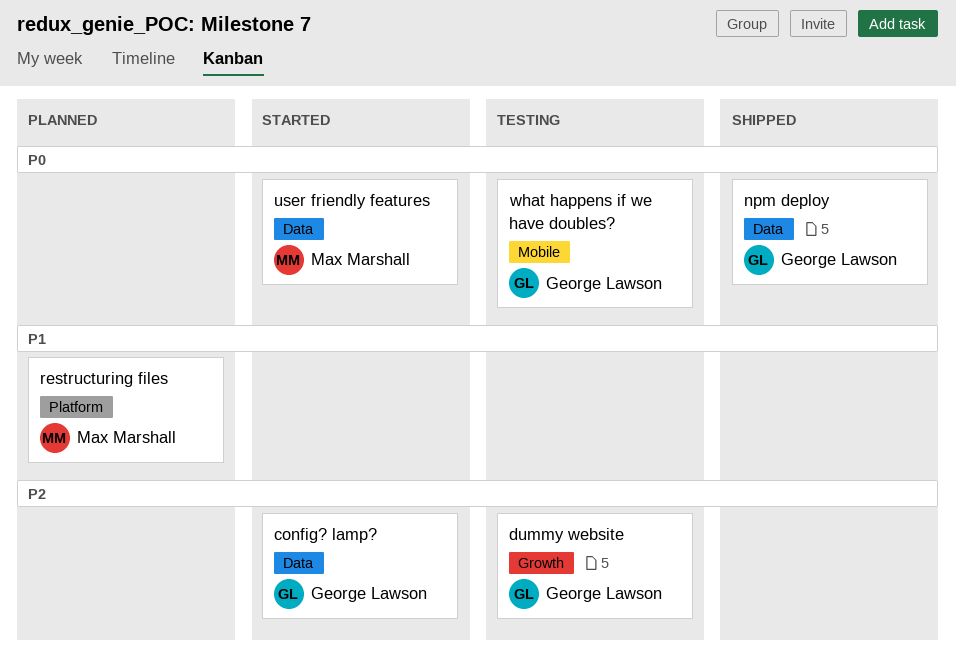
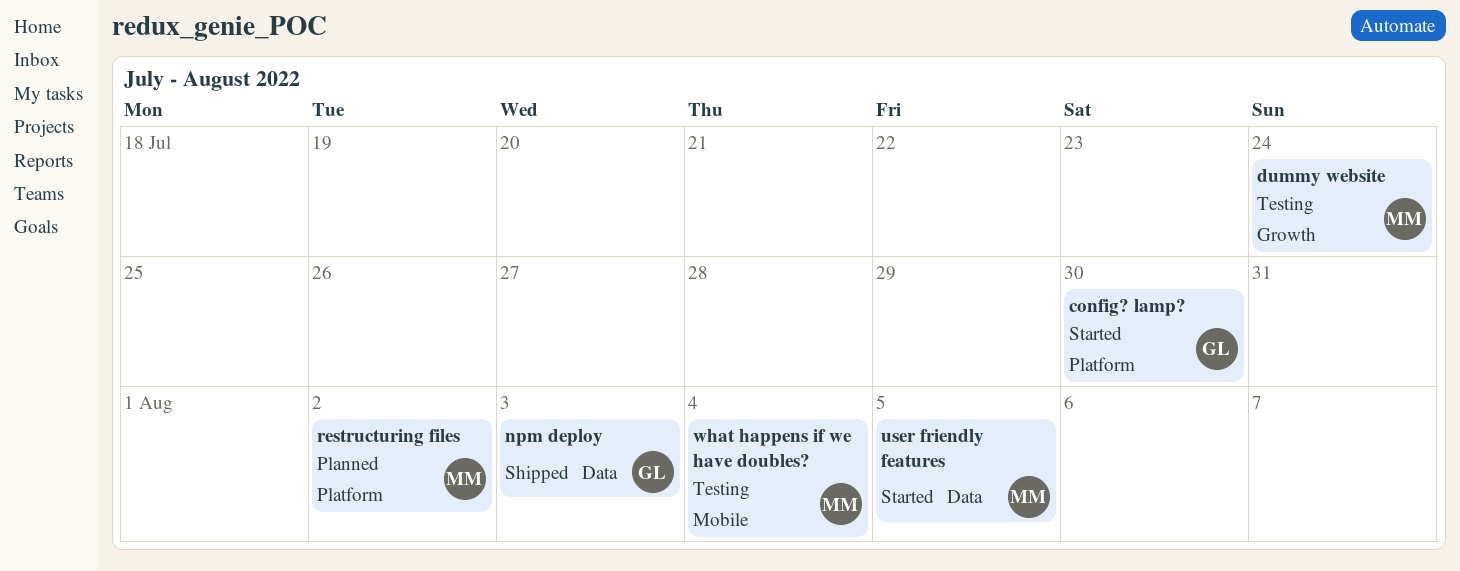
config? lamp?, label: Data -> Platform
dummy website, owner: George Lawson -> Max Marshall
what happens if we have doubles?, owner: George Lawson -> Max Marshall

